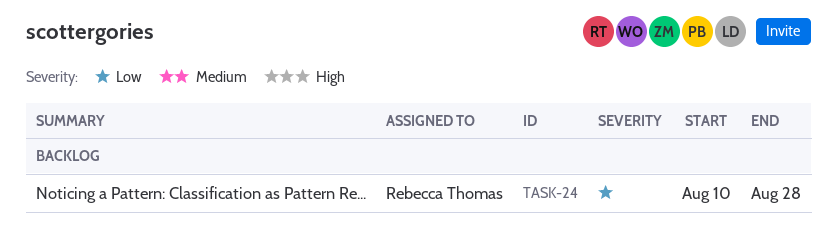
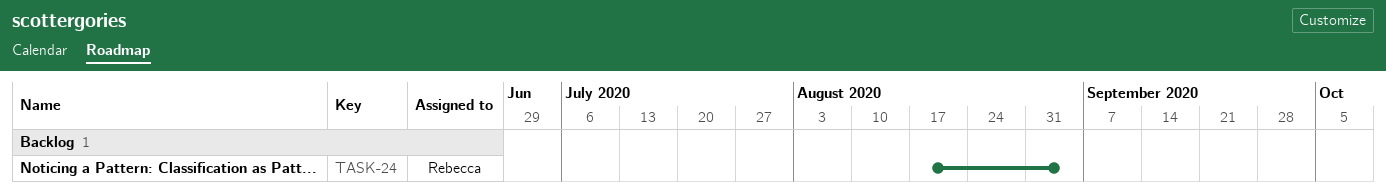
TASK-24, start: Aug 10 -> Aug 17
TASK-24, due: Aug 28 -> Sep 4

